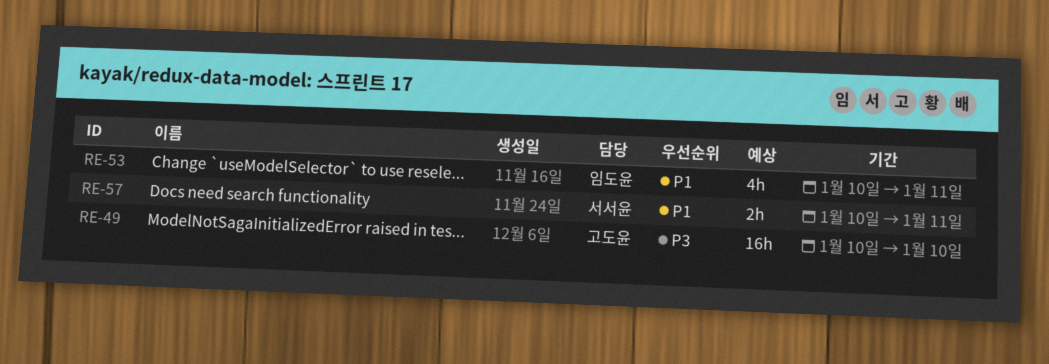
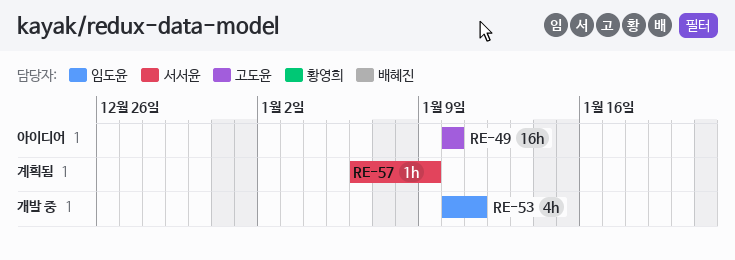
RE-57, estimate: 2h -> 1h
RE-57, start: Jan 10 -> Jan 6
RE-57, due: Jan 11 -> Jan 9

